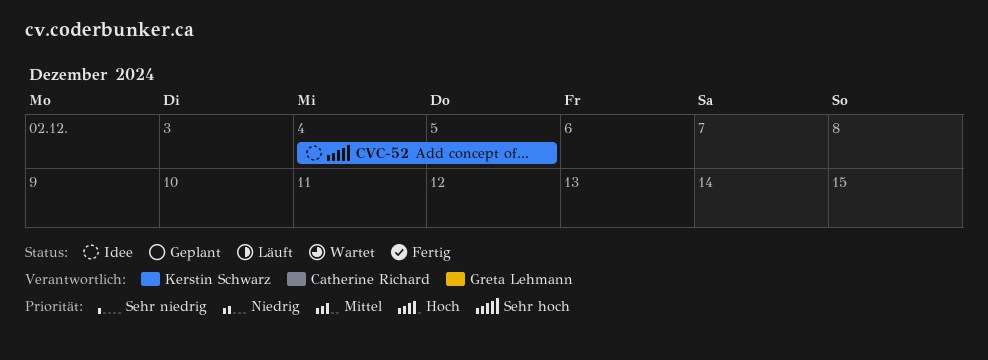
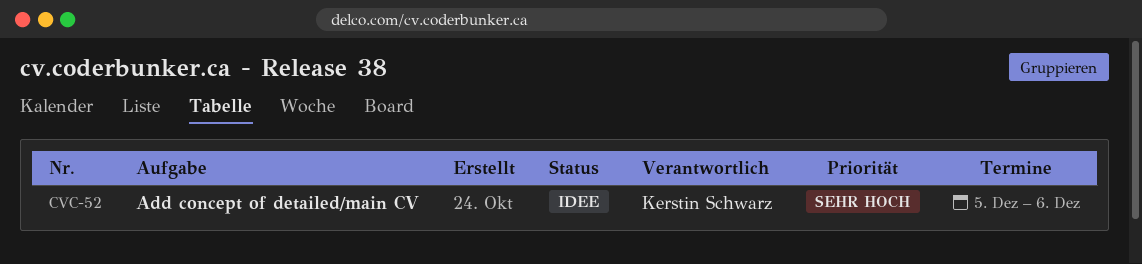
CVC-52, start: Dec 4 -> Dec 5
CVC-52, due: Dec 5 -> Dec 6

